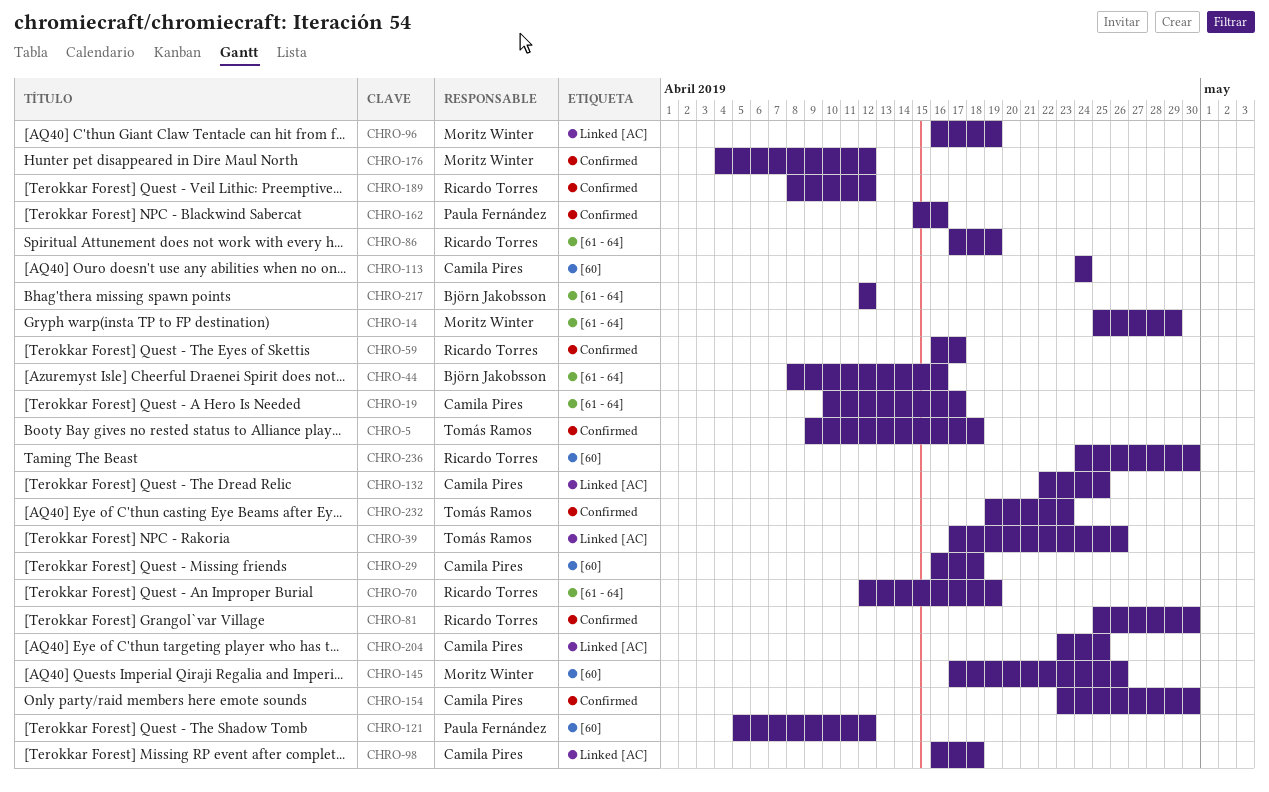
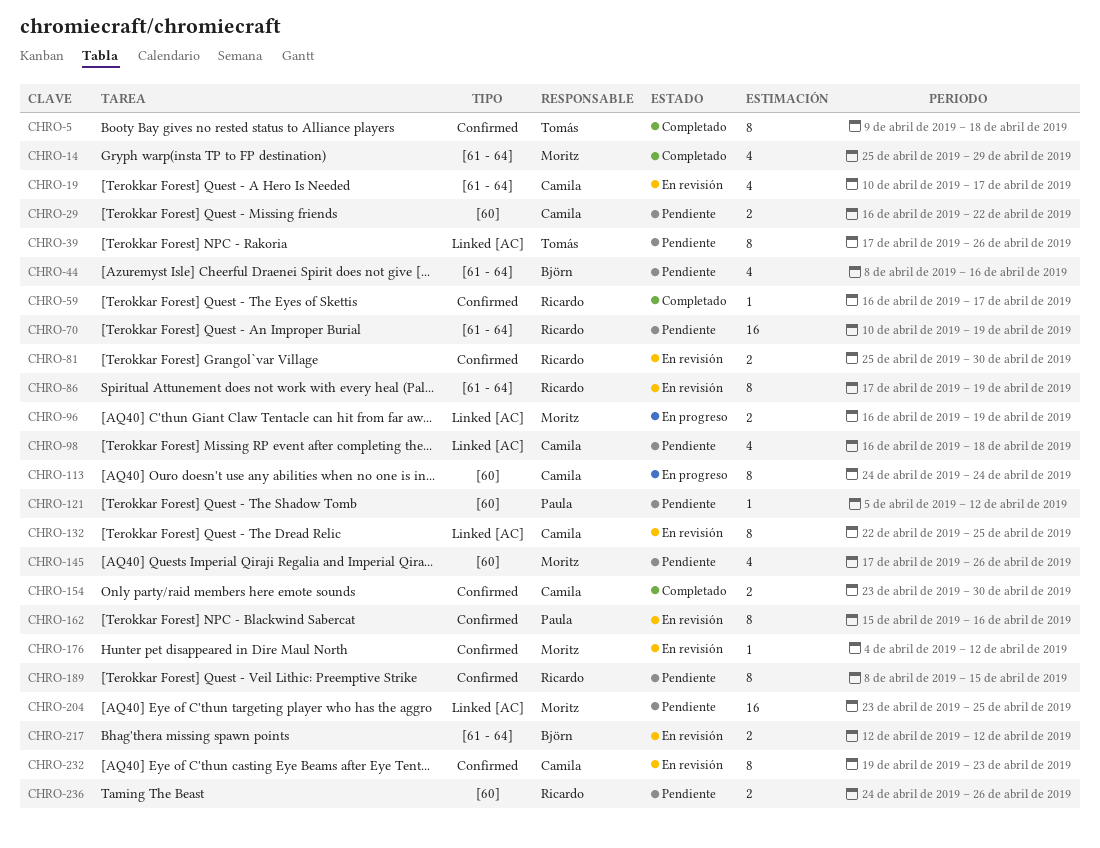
CHRO-29, due: Apr 18 -> Apr 22
CHRO-70, start: Apr 12 -> Apr 10
CHRO-189, due: Apr 12 -> Apr 15
CHRO-204, owner: Camila Pires -> Moritz Winter
CHRO-232, owner: Tomás Ramos -> Camila Pires
CHRO-236, due: Apr 30 -> Apr 26

